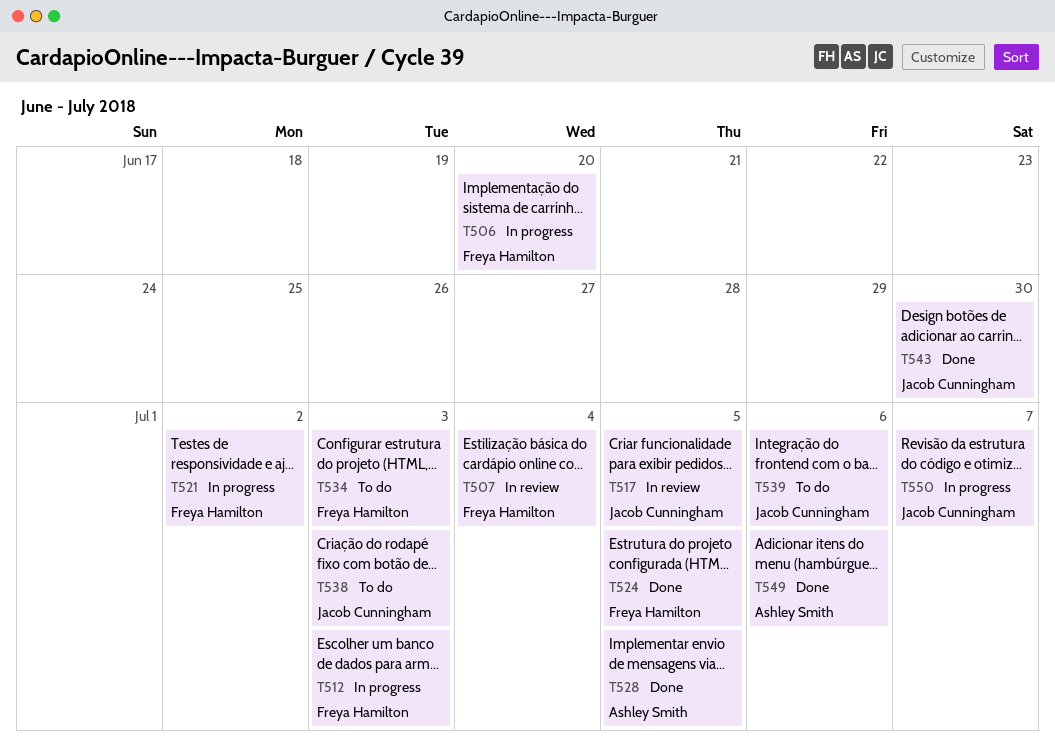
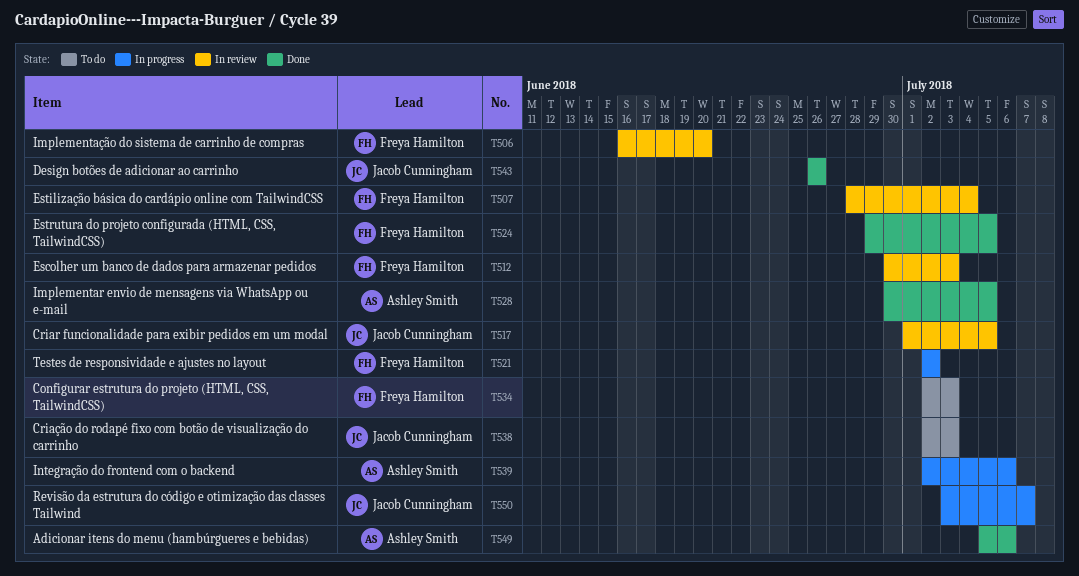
T506, status: In progress -> In review
T512, status: In progress -> In review
T539, status: To do -> In progress
T539, owner: Jacob Cunningham -> Ashley Smith
T543, due: Jun 30 -> Jun 26

